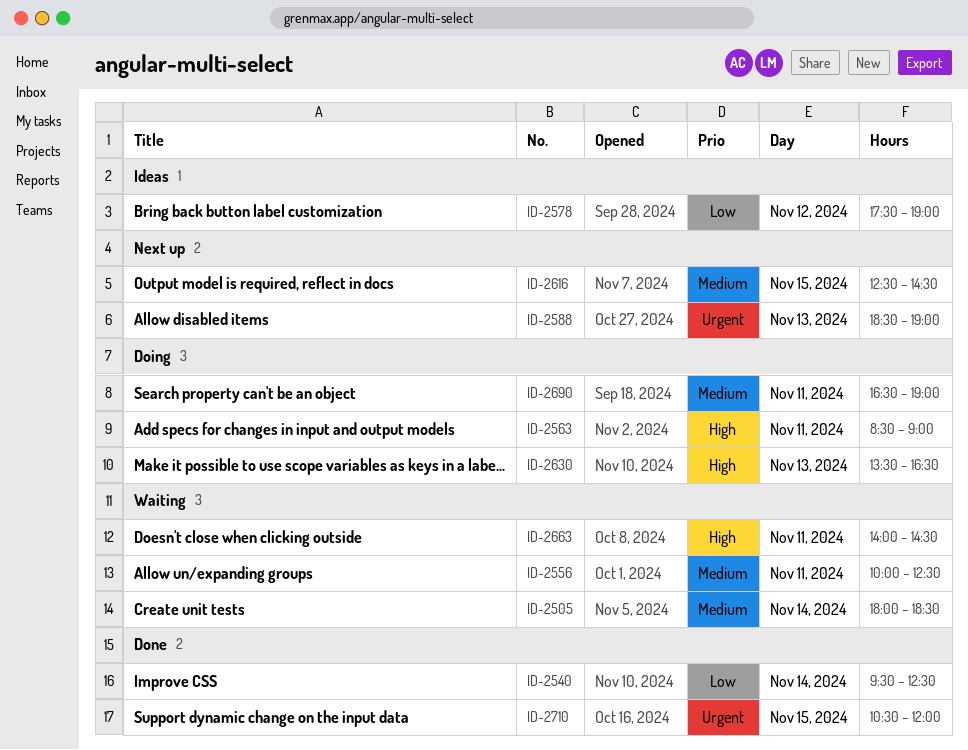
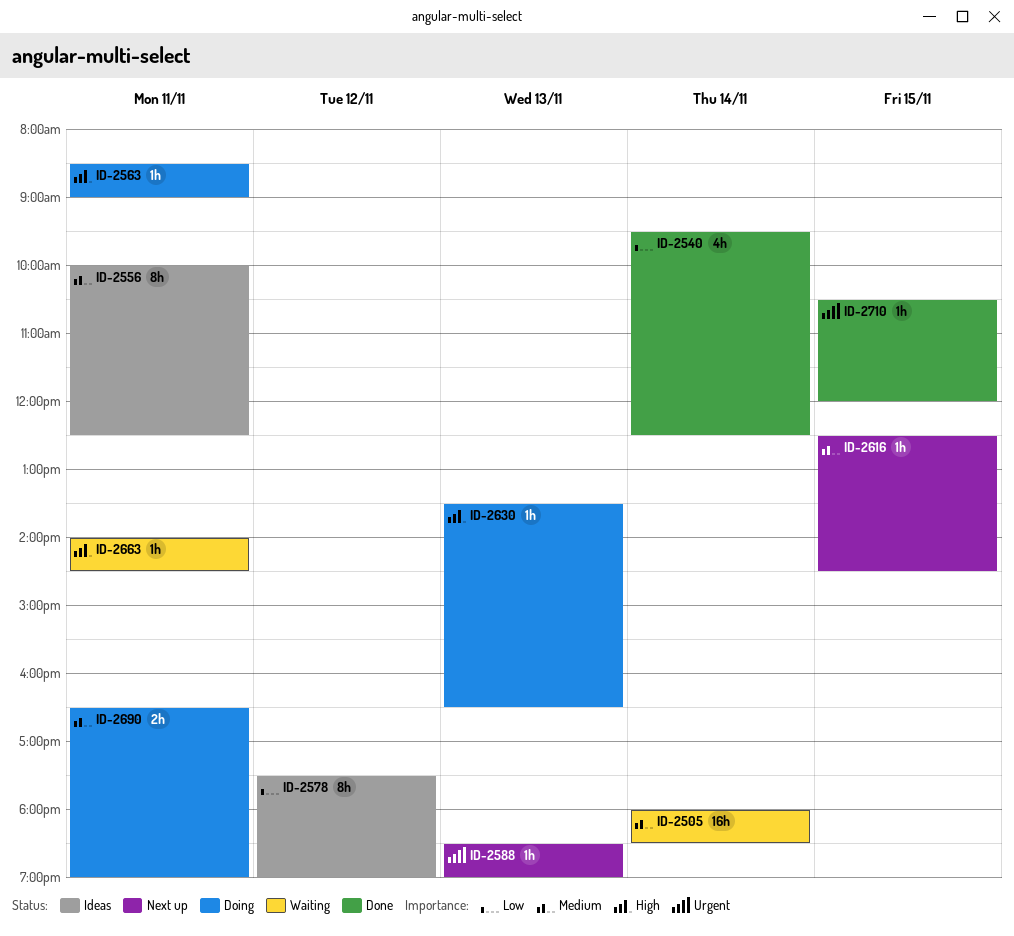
ID-2556, status: Waiting -> Ideas

